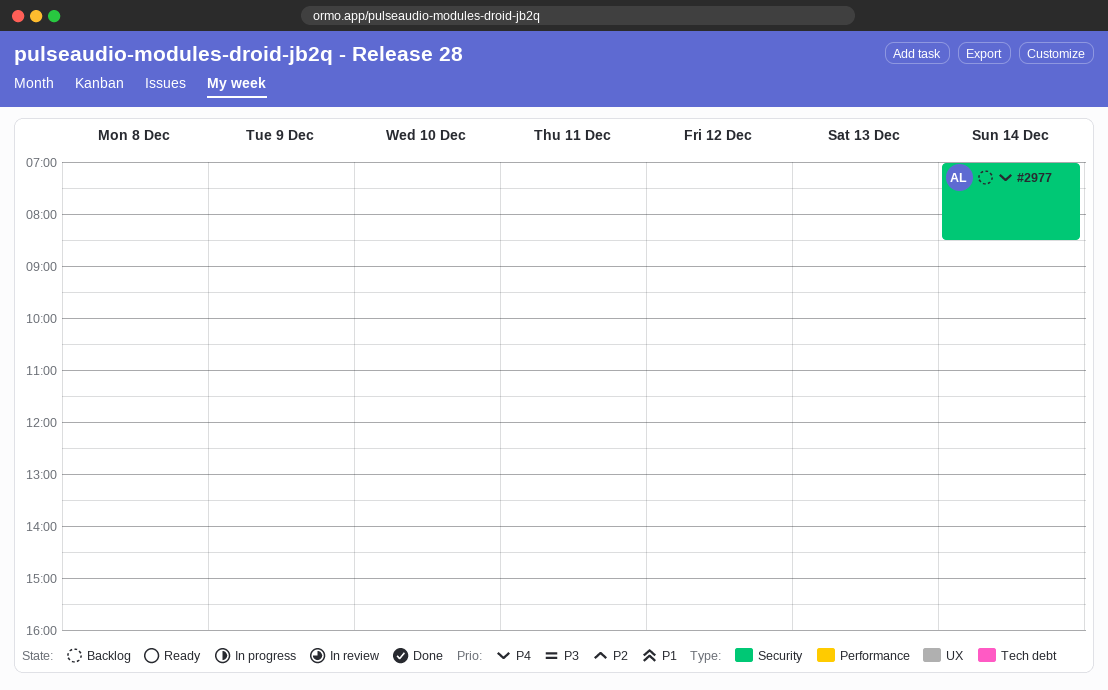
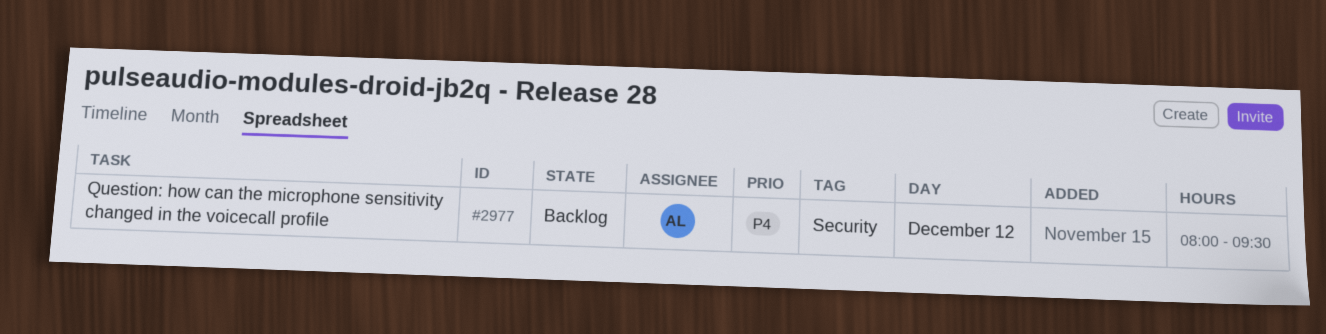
#2977, day: Dec 14 -> Dec 12
#2977, begins: 07:00 -> 08:00
#2977, ends: 08:30 -> 09:30

